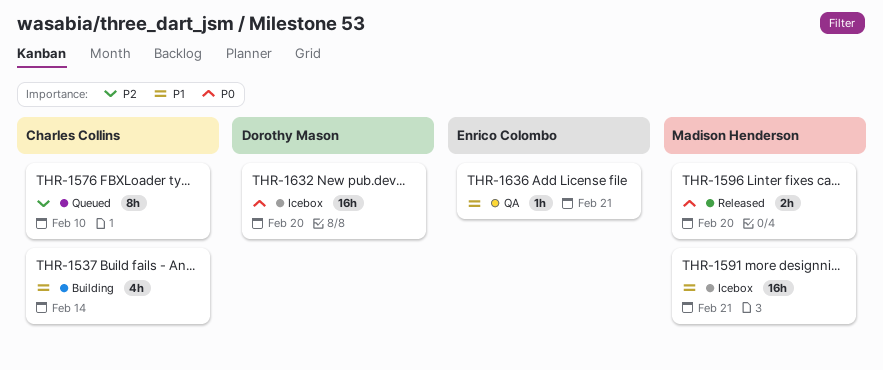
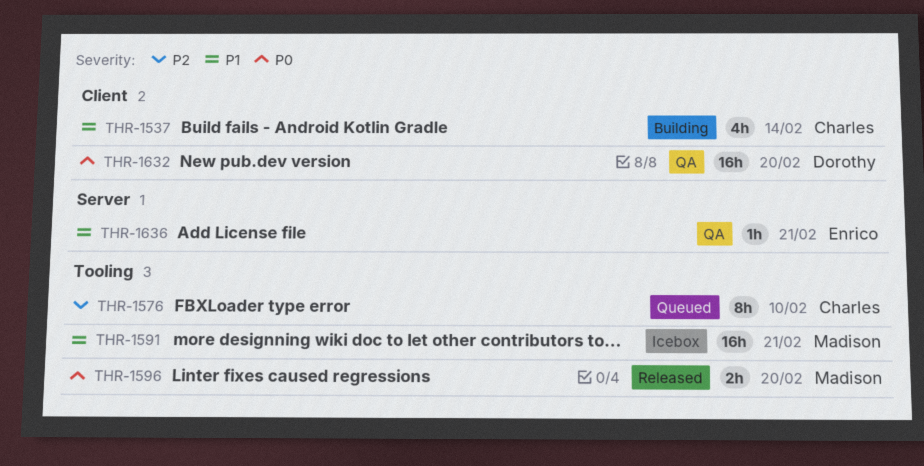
THR-1632, status: Icebox -> QA

